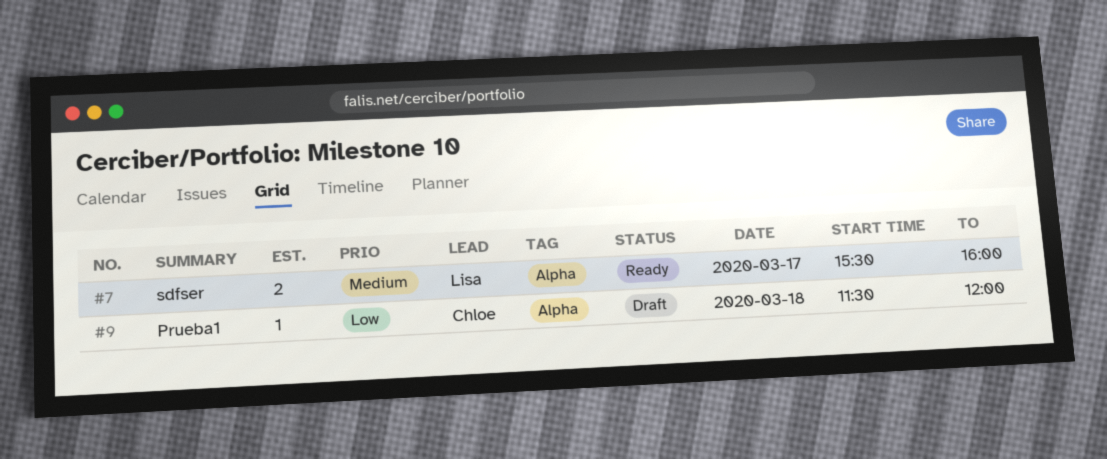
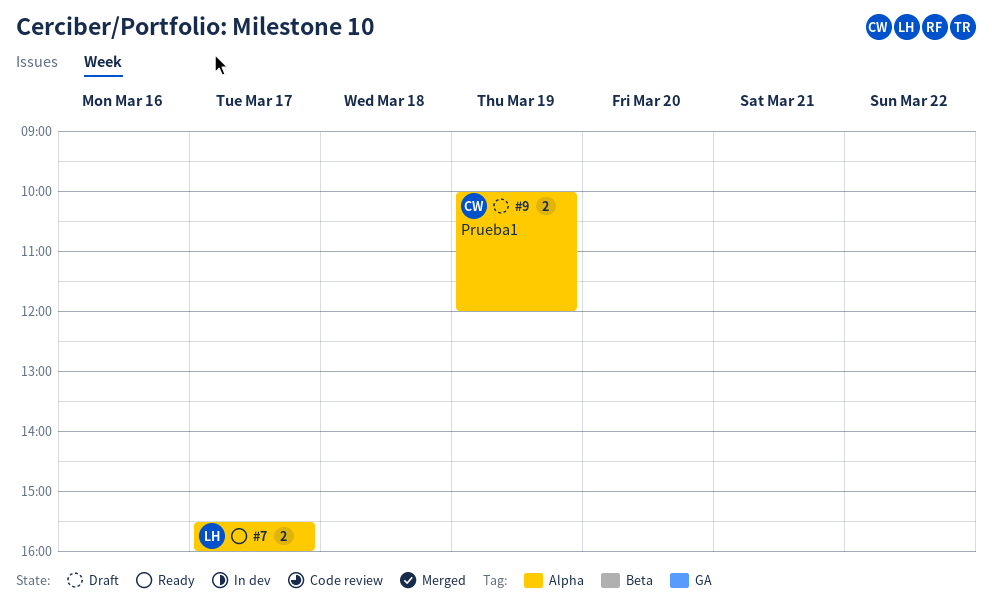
#9, estimate: 1 -> 2
#9, day: Mar 18 -> Mar 19
#9, begins: 11:30 -> 10:00

